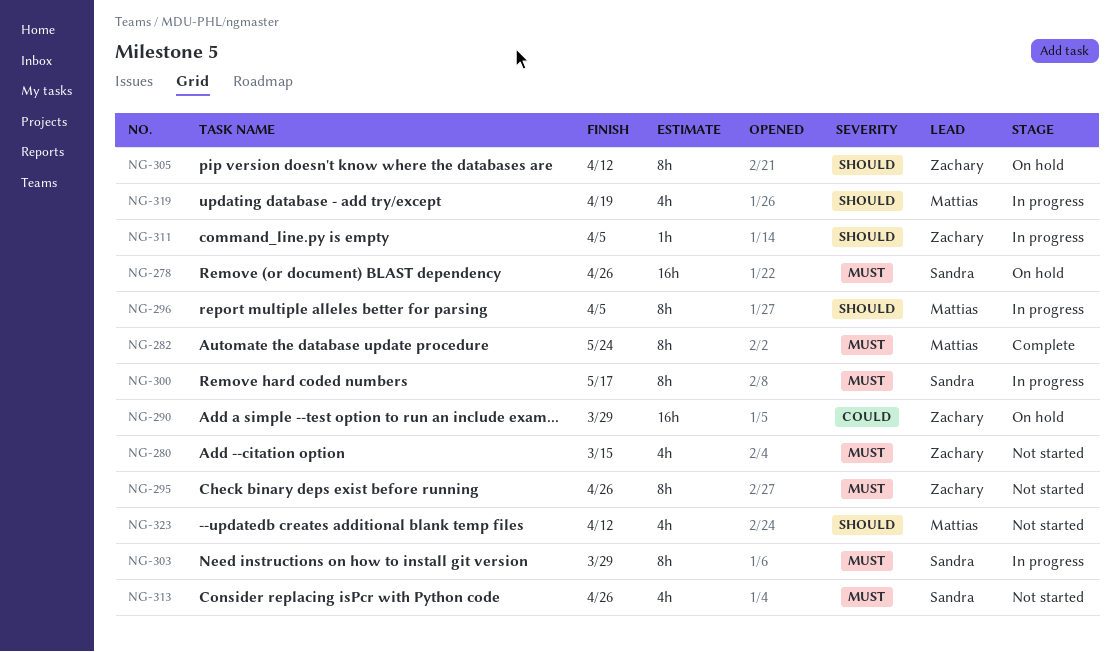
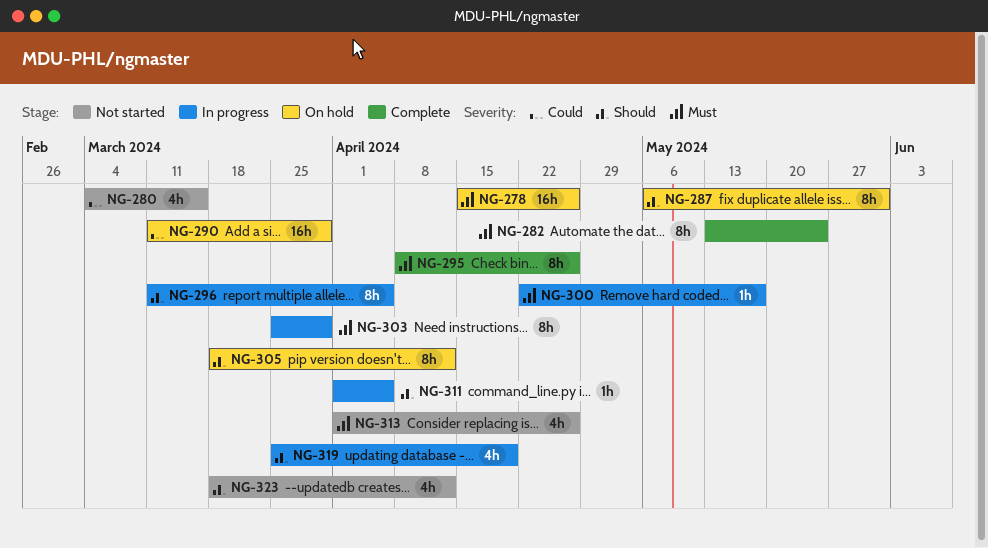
NG-280, priority: Must -> Could
NG-287: none -> present
NG-295, status: Not started -> Complete
NG-300, estimate: 8h -> 1h

